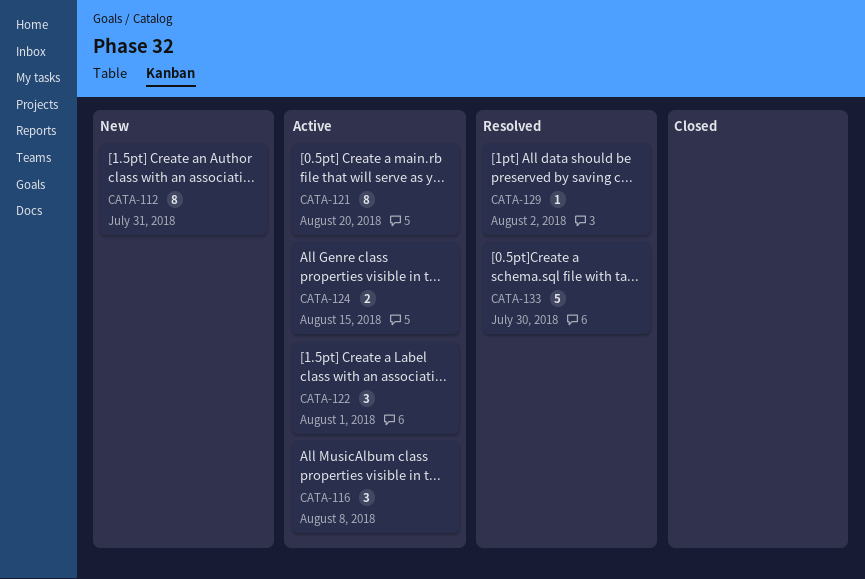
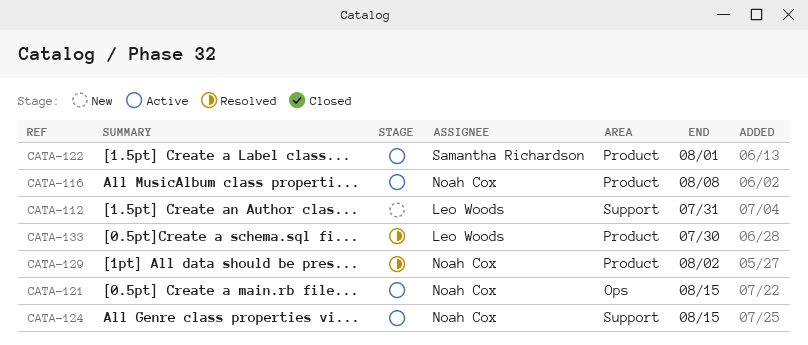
CATA-121, due: Aug 20 -> Aug 15

